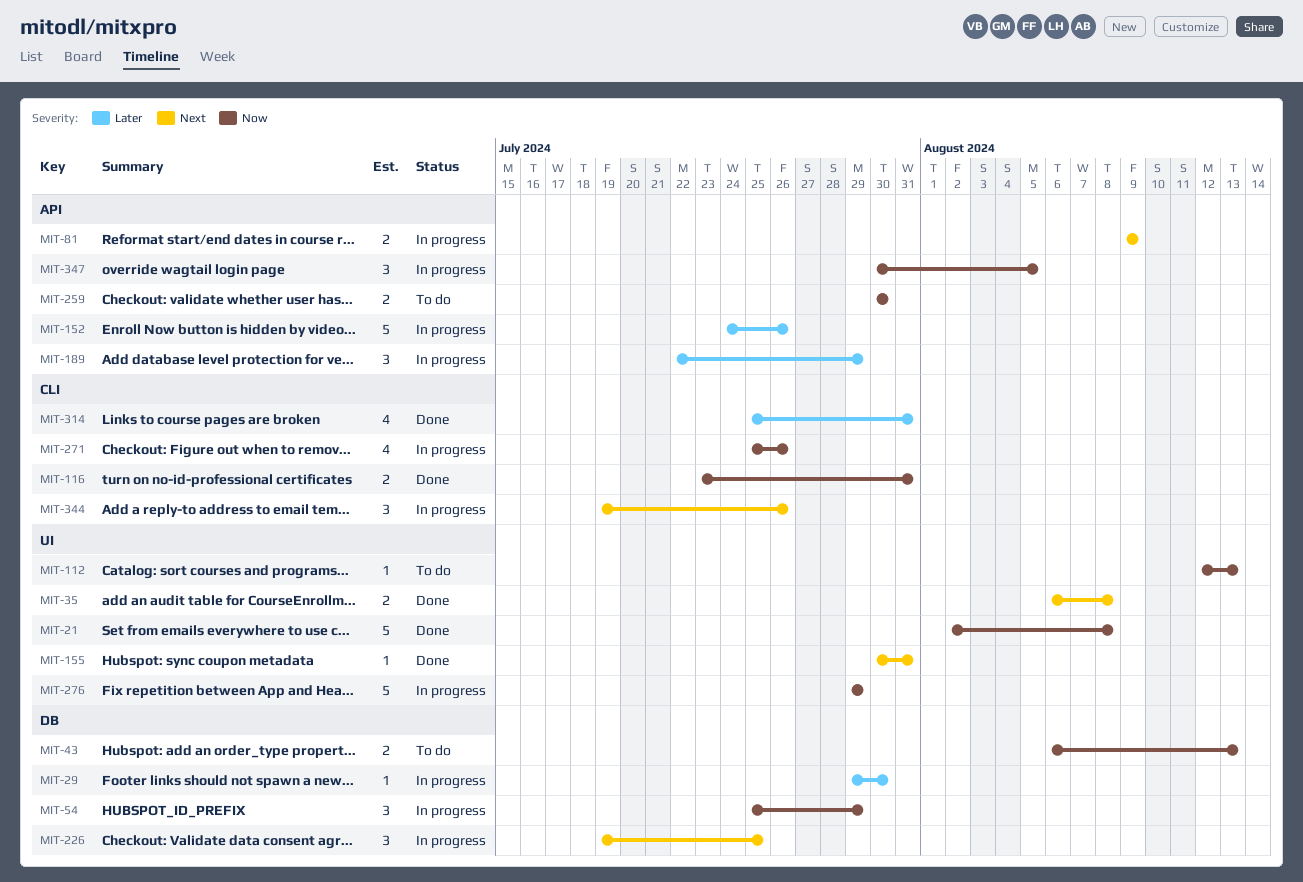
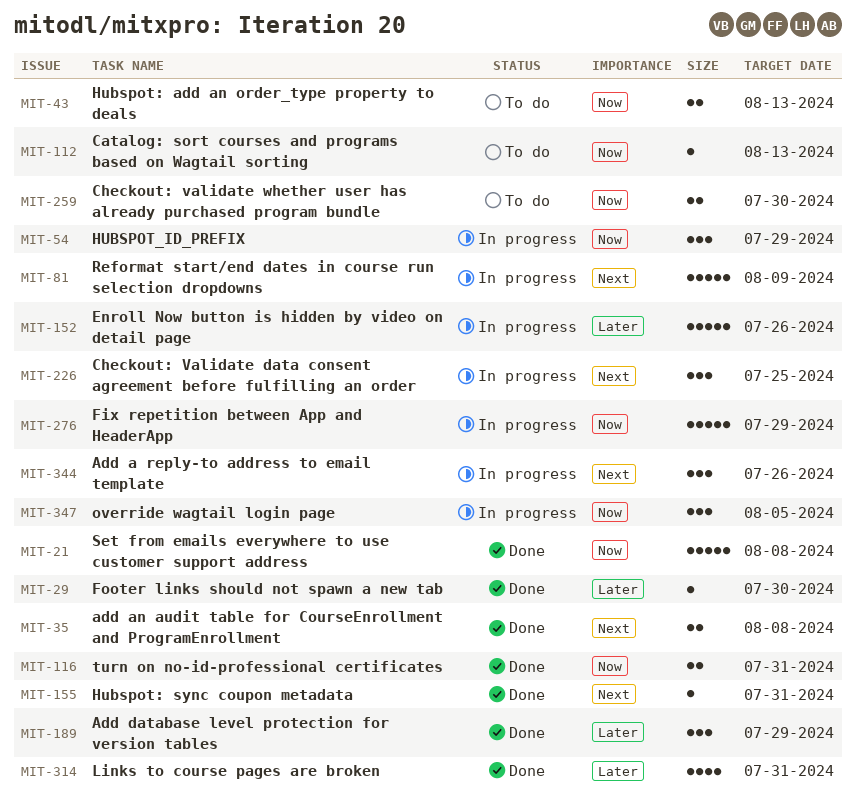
MIT-29, status: In progress -> Done
MIT-81, estimate: 2 -> 5
MIT-189, status: In progress -> Done
MIT-271: present -> none

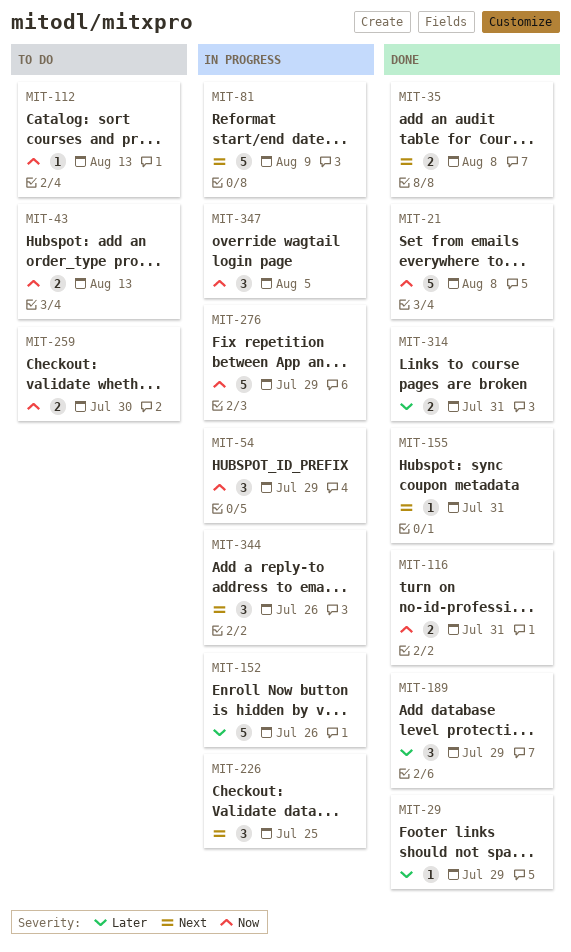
MIT-29, due: Jul 30 -> Jul 29
MIT-314, estimate: 4 -> 2

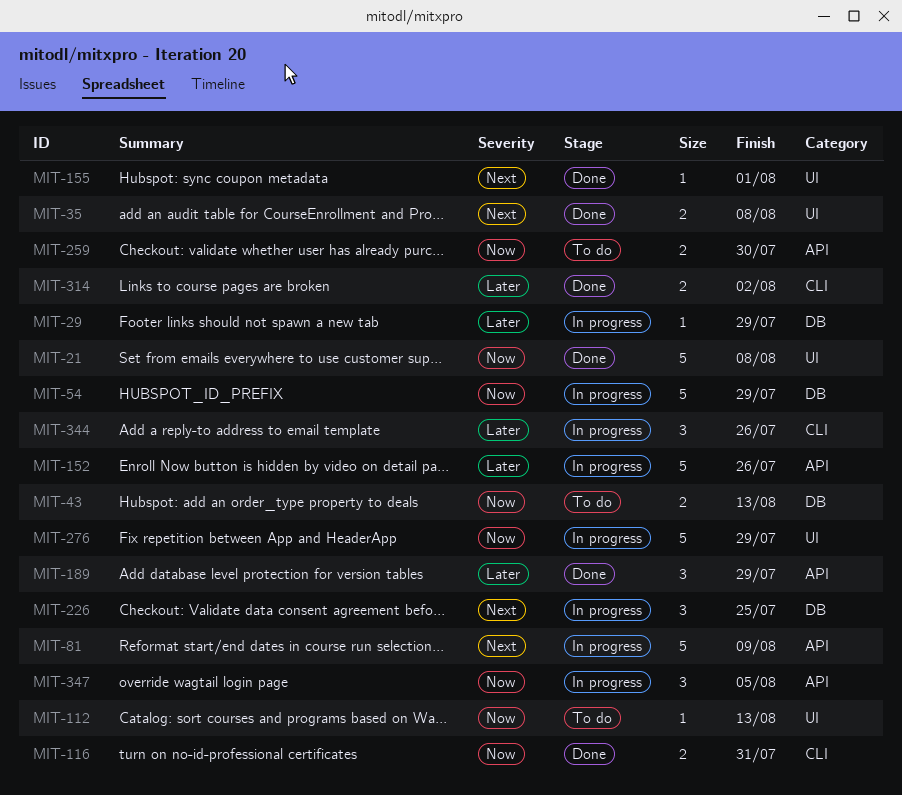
MIT-29, status: Done -> In progress
MIT-54, estimate: 3 -> 5
MIT-155, due: Jul 31 -> Aug 1
MIT-314, due: Jul 31 -> Aug 2
MIT-344, priority: Next -> Later

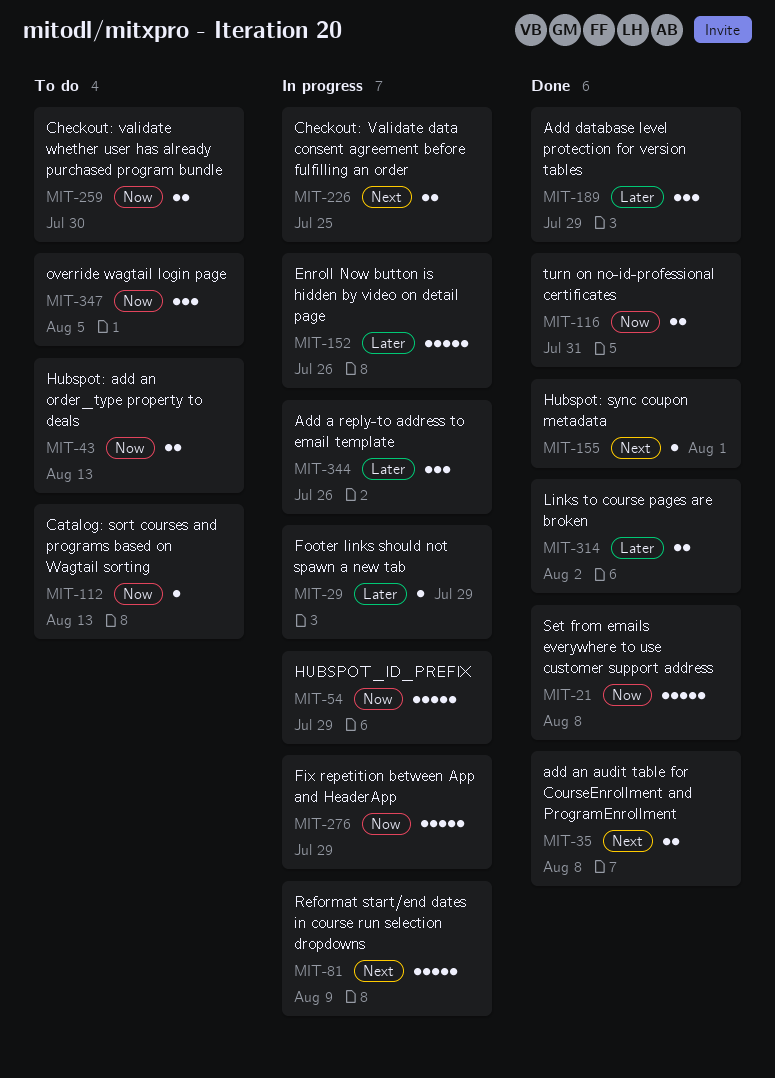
MIT-226, estimate: 3 -> 2
MIT-347, status: In progress -> To do

